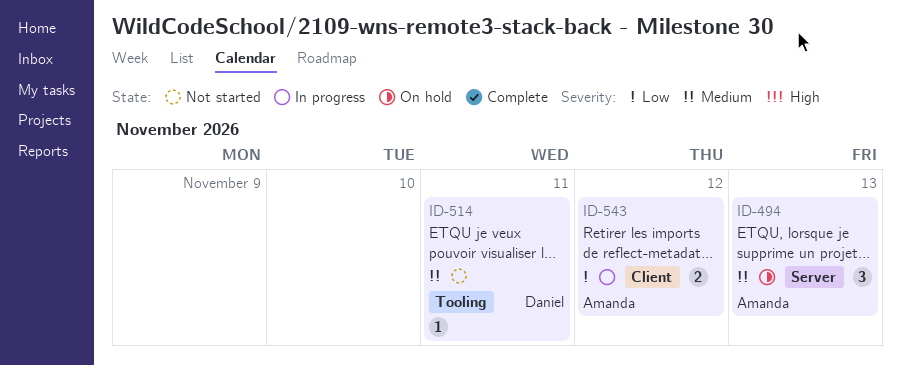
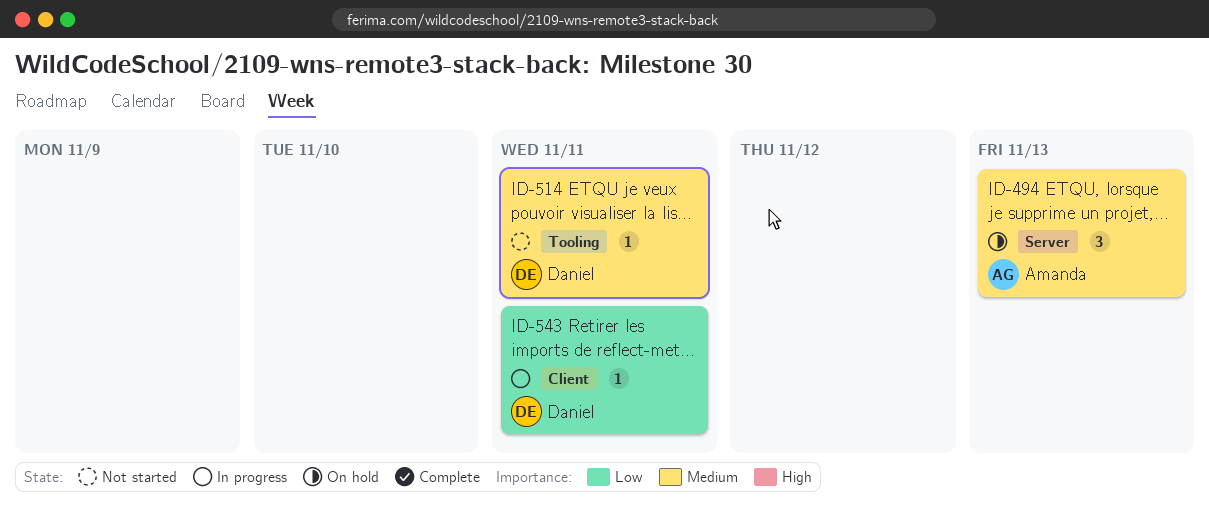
ID-543, owner: Amanda -> Daniel
ID-543, estimate: 2 -> 1
ID-543, due: Nov 12 -> Nov 11

